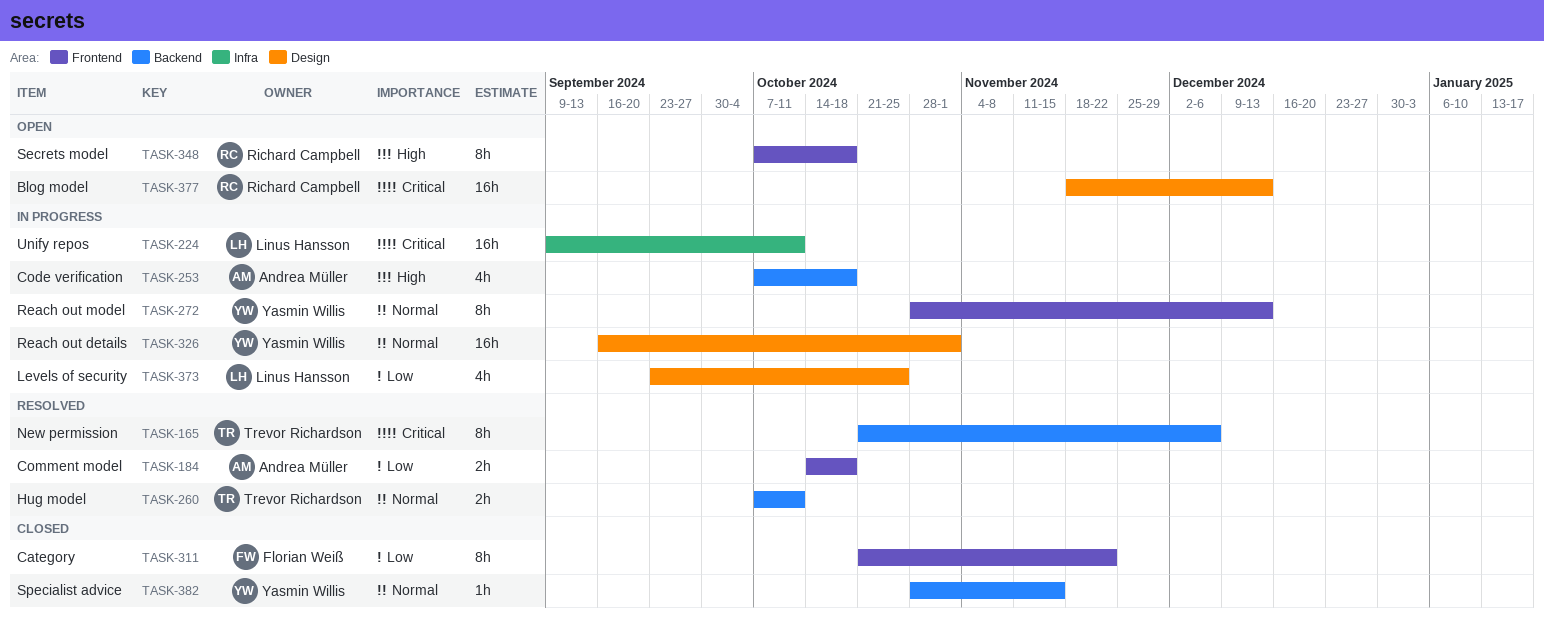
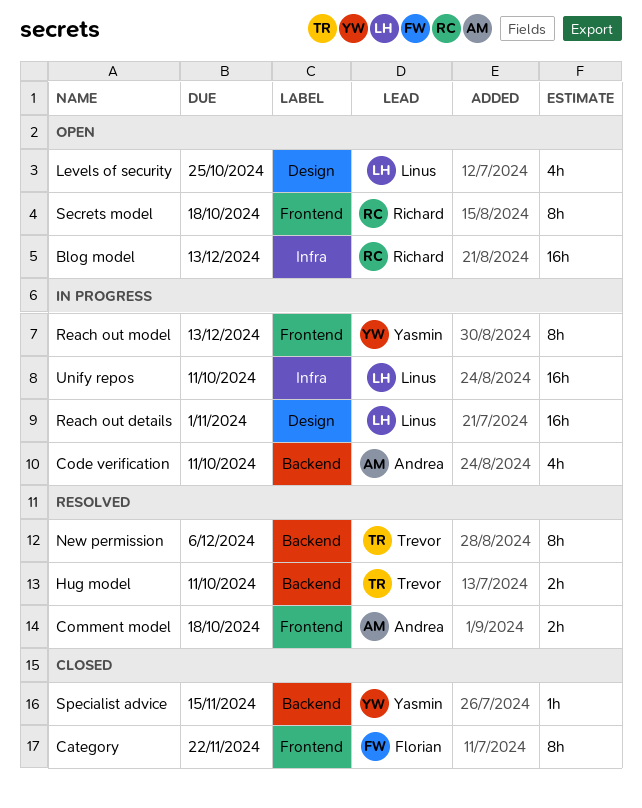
Blog model, label: Design -> Infra
Code verification, due: Oct 18 -> Oct 11
Levels of security, status: In progress -> Open
Reach out details, owner: Yasmin Willis -> Linus Hansson

